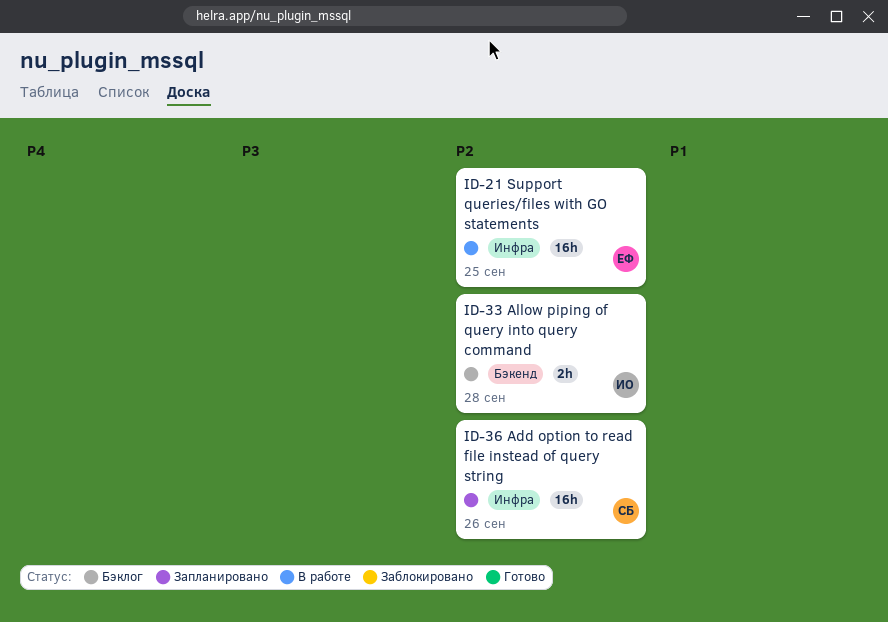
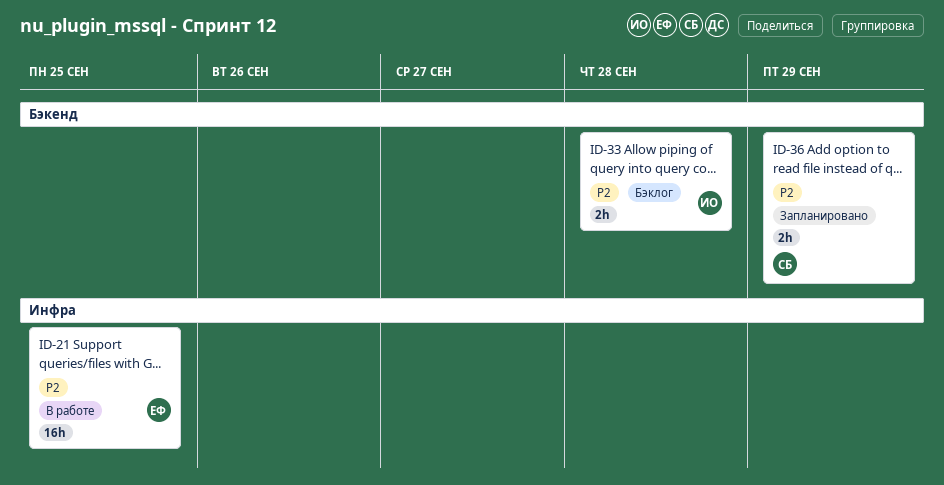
ID-36, label: Инфра -> Бэкенд
ID-36, estimate: 16h -> 2h
ID-36, due: Sep 26 -> Sep 29

